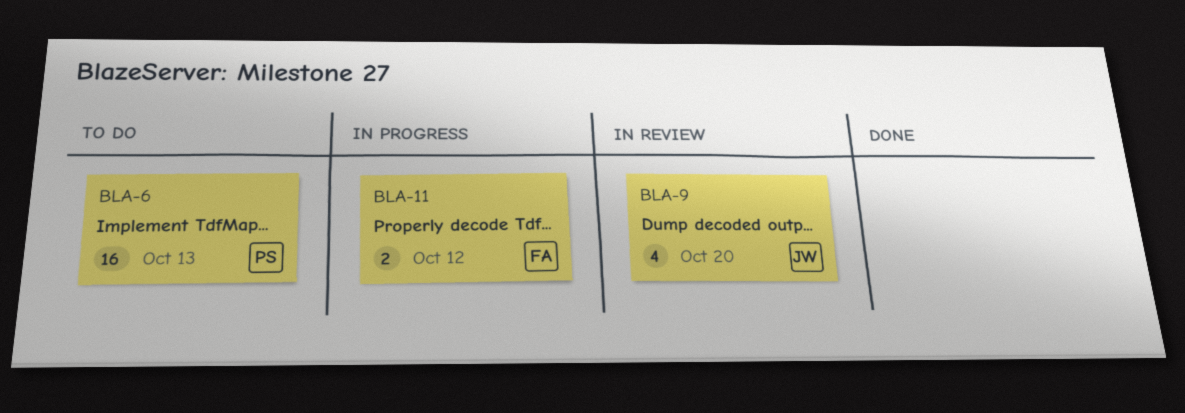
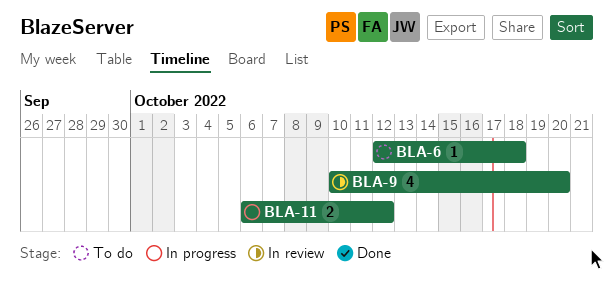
BLA-6, estimate: 16 -> 1
BLA-6, due: Oct 13 -> Oct 18

